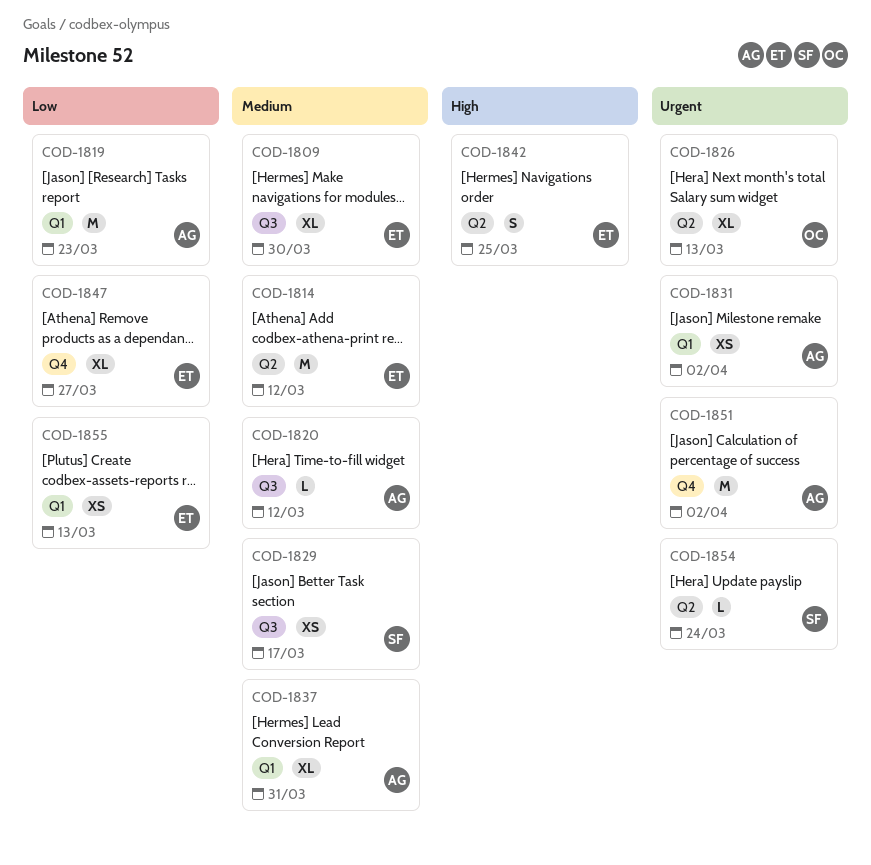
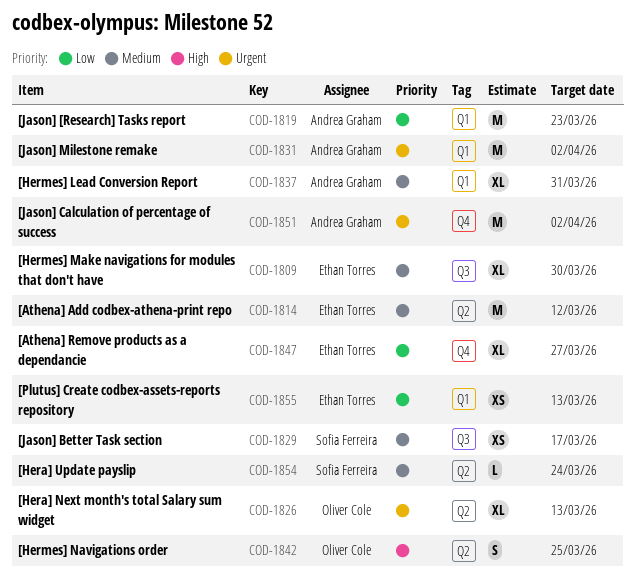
COD-1820: present -> none
COD-1831, estimate: XS -> M
COD-1842, owner: Ethan Torres -> Oliver Cole
COD-1854, priority: Urgent -> Medium

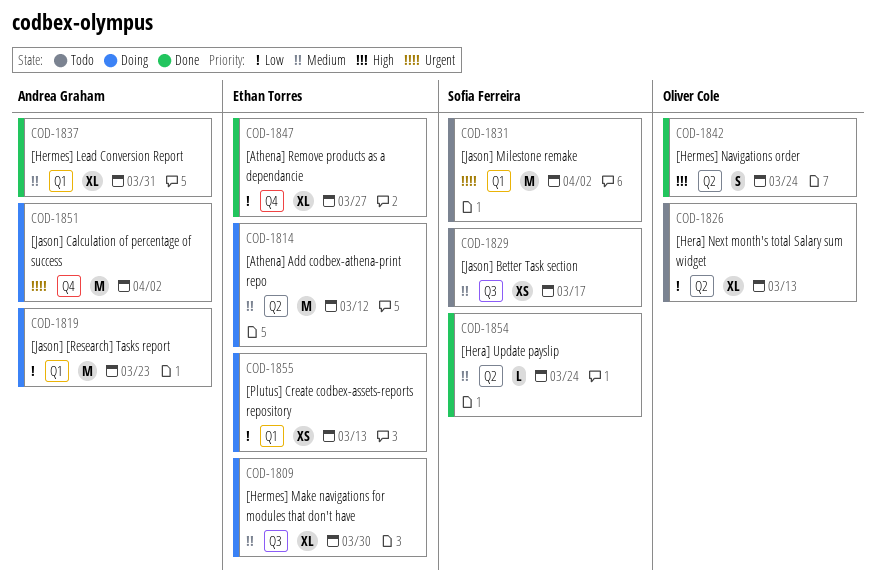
COD-1826, priority: Urgent -> Low
COD-1831, owner: Andrea Graham -> Sofia Ferreira
COD-1842, due: Mar 25 -> Mar 24

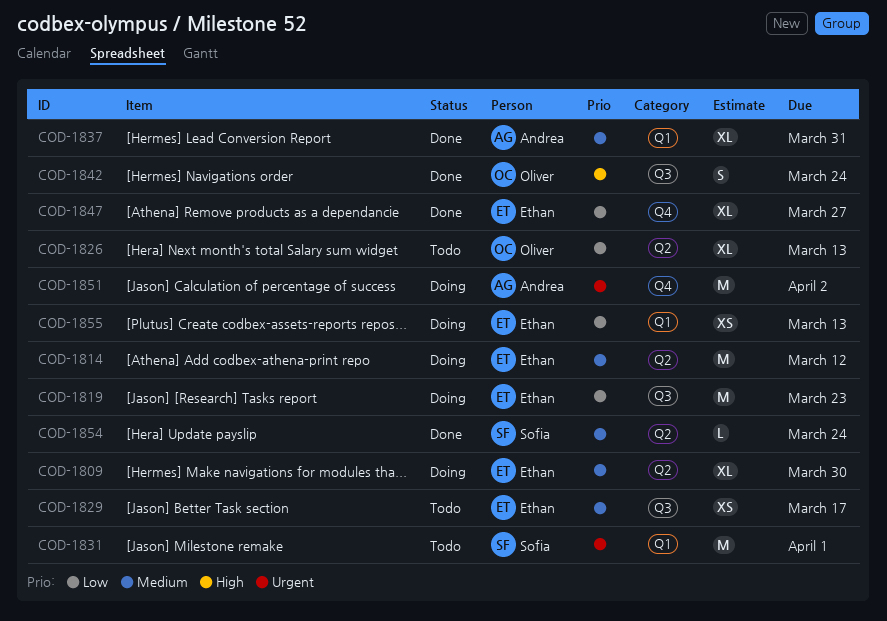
COD-1809, label: Q3 -> Q2
COD-1819, owner: Andrea Graham -> Ethan Torres
COD-1819, label: Q1 -> Q3
COD-1829, owner: Sofia Ferreira -> Ethan Torres
COD-1831, due: Apr 2 -> Apr 1
COD-1842, label: Q2 -> Q3

